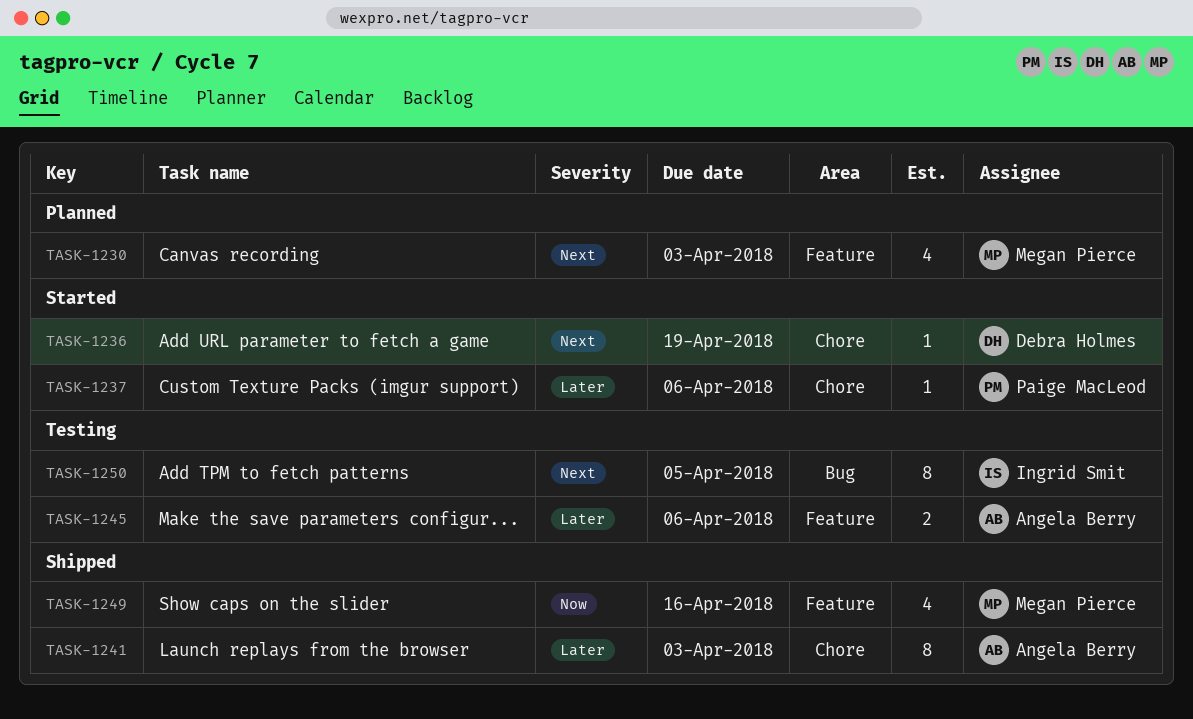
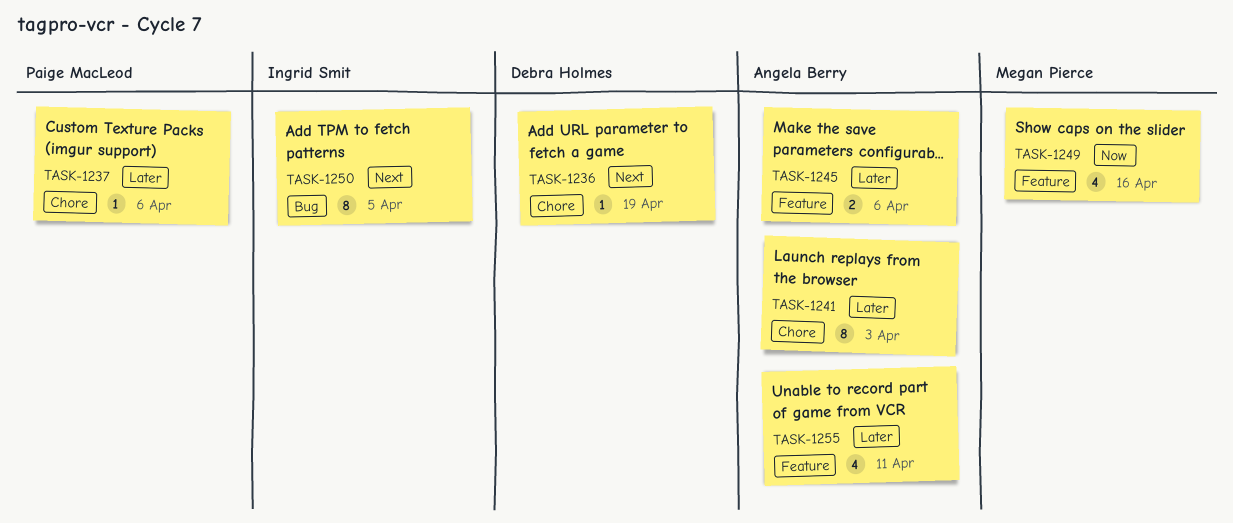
TASK-1230: present -> none
TASK-1255: none -> present

